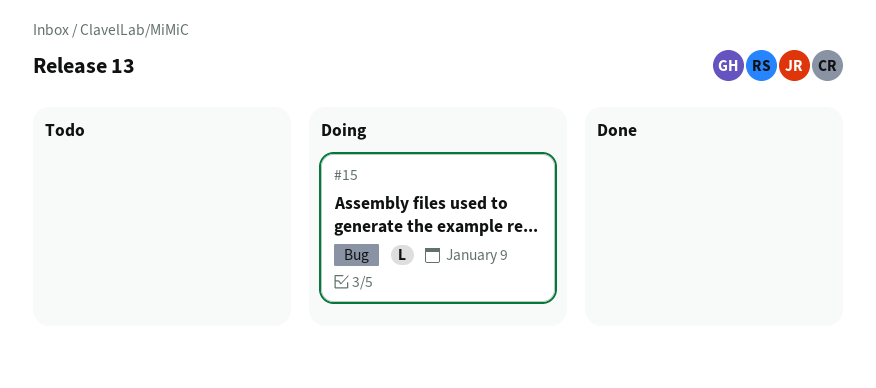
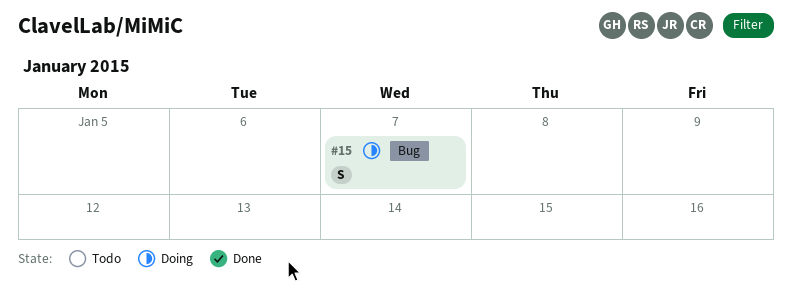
#15, estimate: L -> S
#15, due: Jan 9 -> Jan 7

